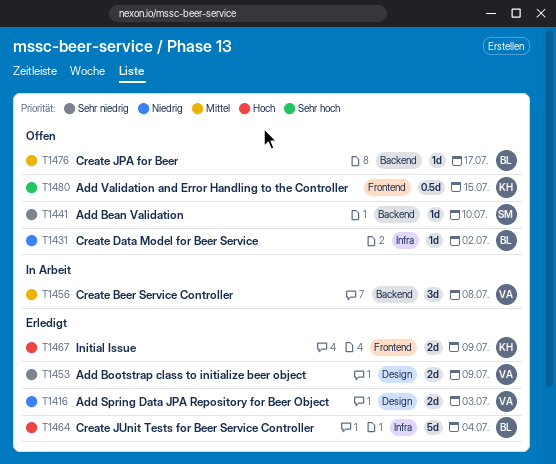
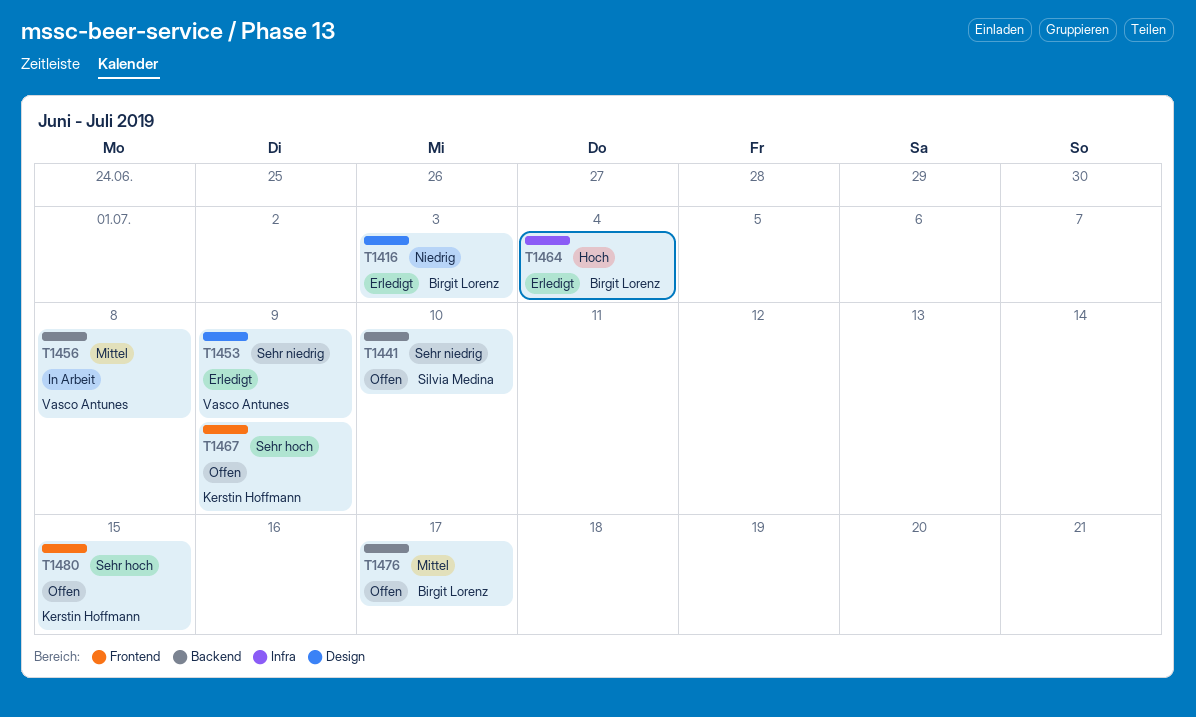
T1416, owner: Vasco Antunes -> Birgit Lorenz
T1431: present -> none
T1467, status: Erledigt -> Offen
T1467, priority: Hoch -> Sehr hoch

